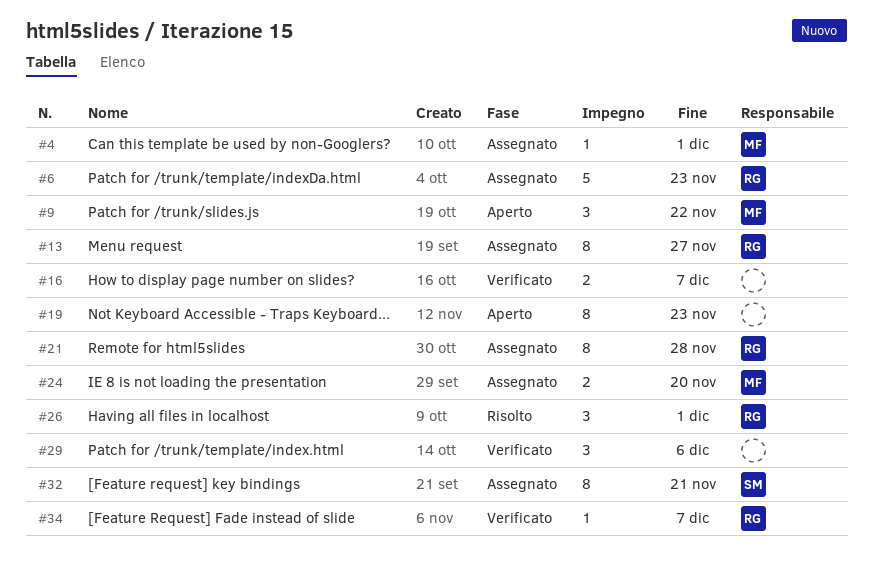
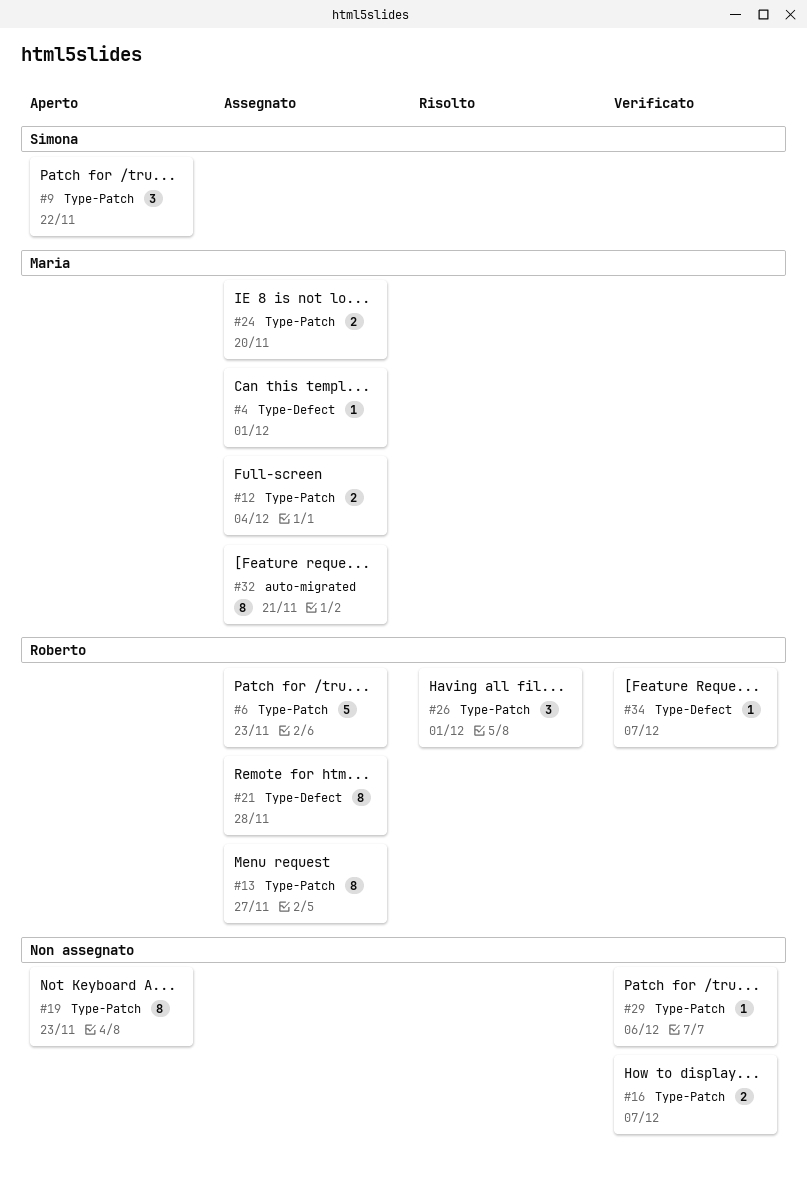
#9, owner: Maria -> Simona
#12: none -> present
#29, estimate: 3 -> 1
#32, owner: Simona -> Maria

